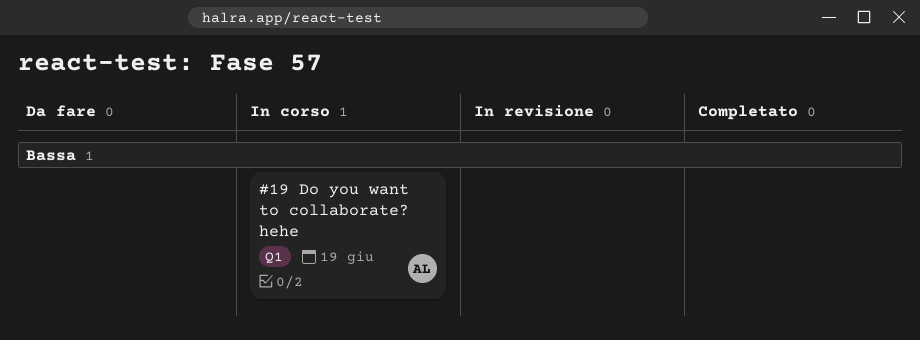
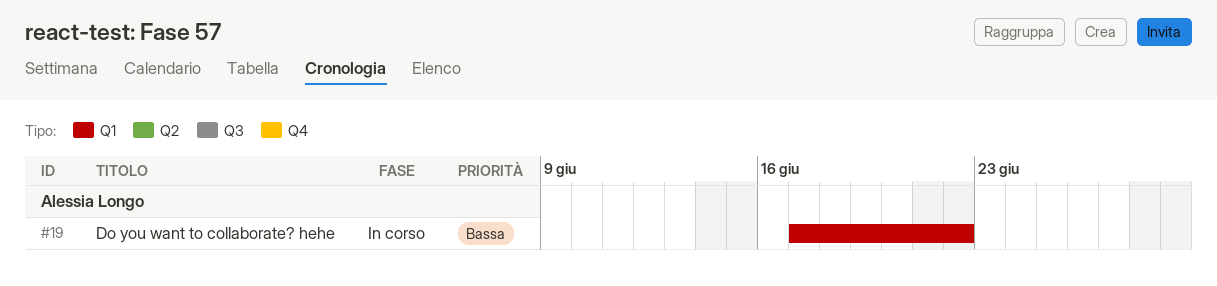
#19, due: Jun 19 -> Jun 22

